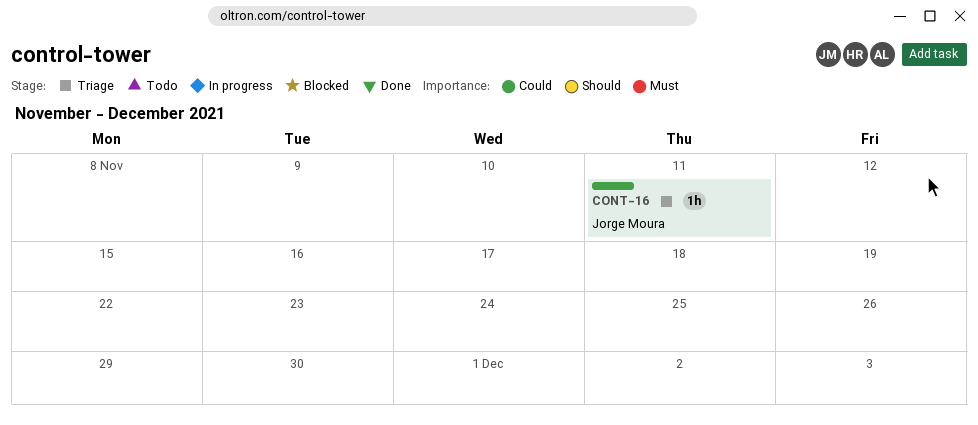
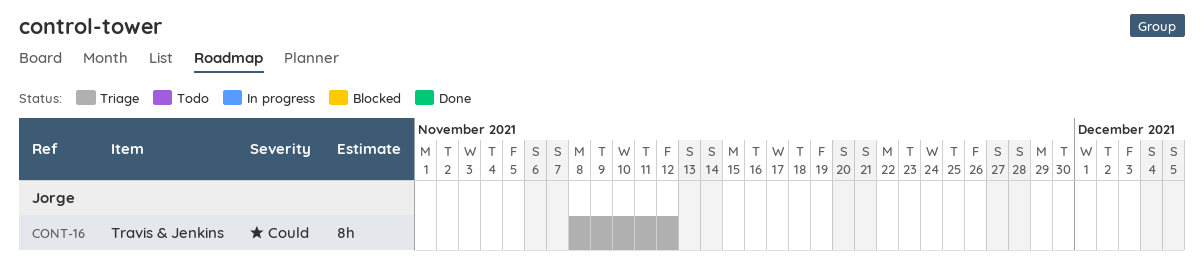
CONT-16, estimate: 1h -> 8h
CONT-16, due: Nov 11 -> Nov 12

